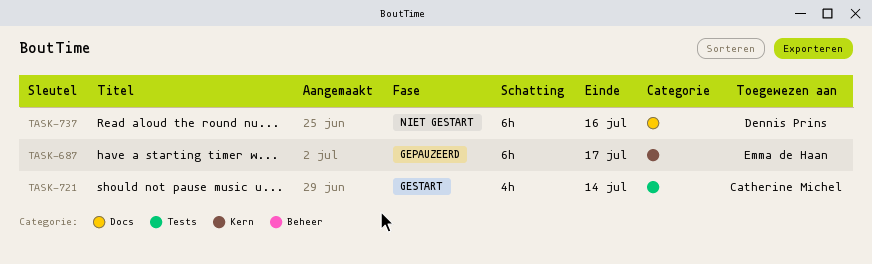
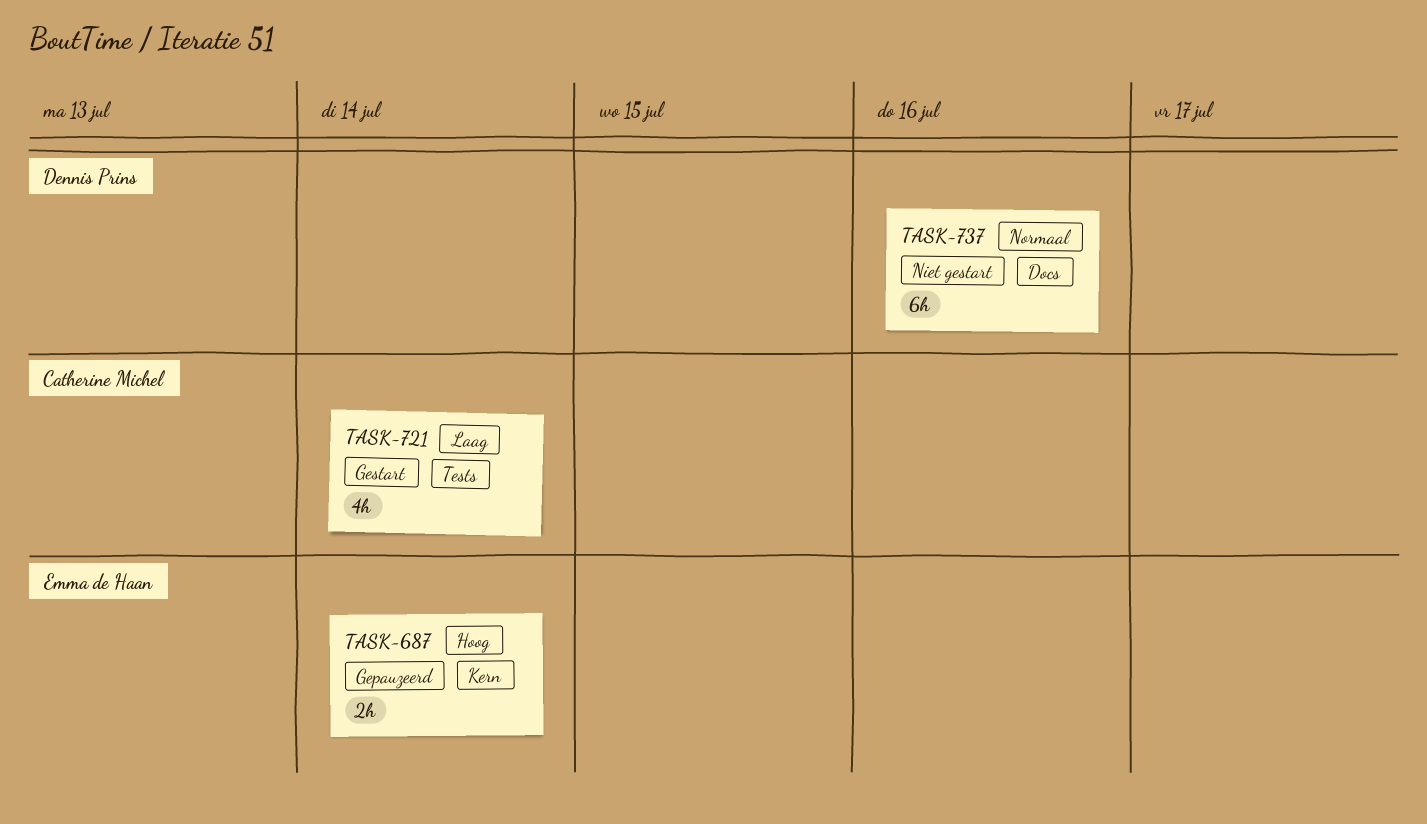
TASK-687, estimate: 6h -> 2h
TASK-687, due: Jul 17 -> Jul 14

